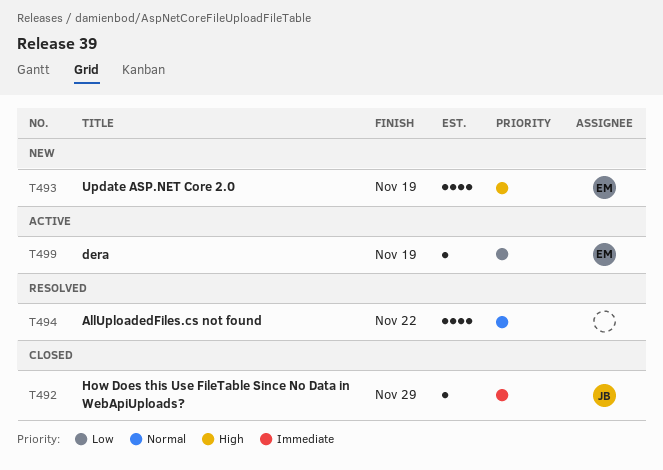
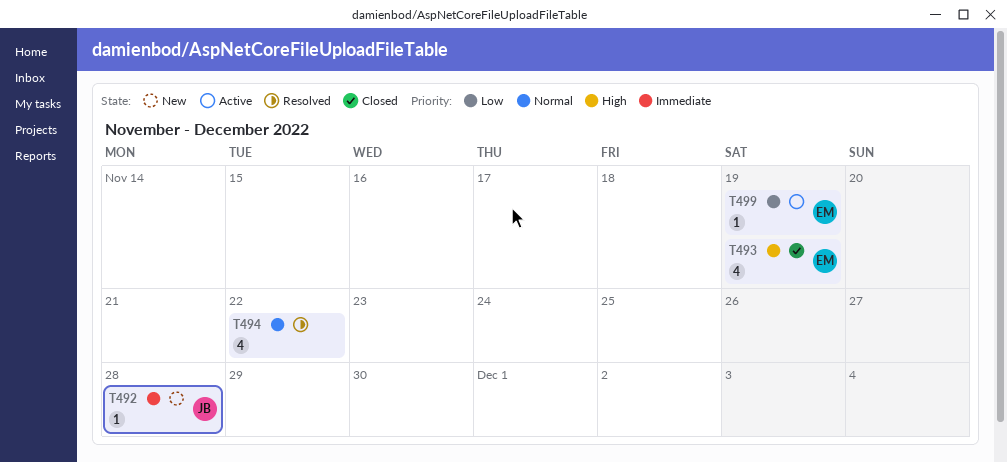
T492, status: Closed -> New
T492, due: Nov 29 -> Nov 28
T493, status: New -> Closed

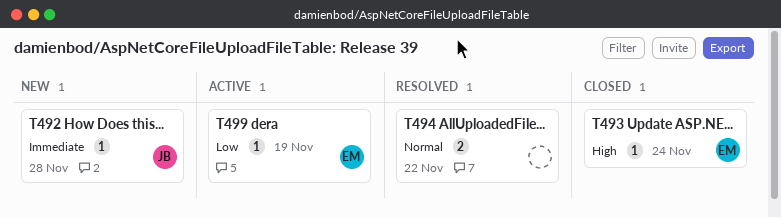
T493, estimate: 4 -> 1
T493, due: Nov 19 -> Nov 24
T494, estimate: 4 -> 2

